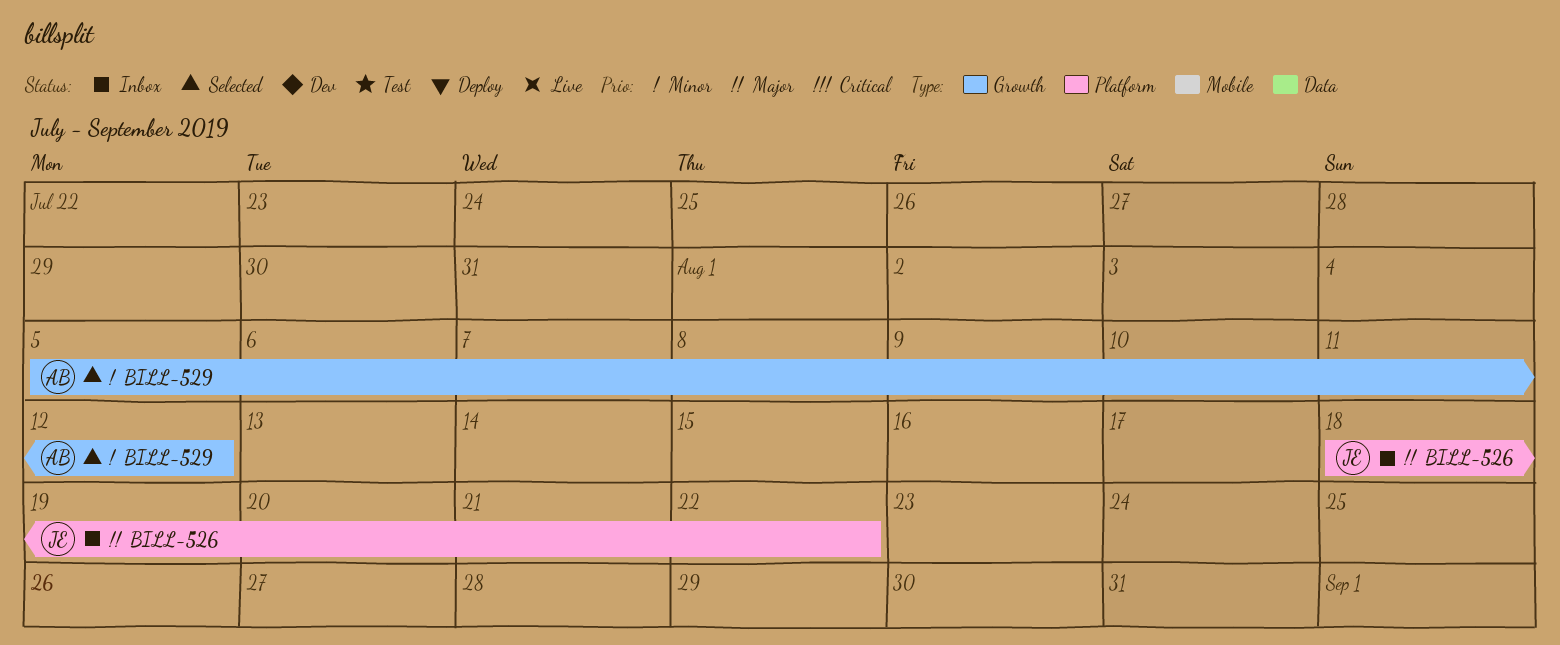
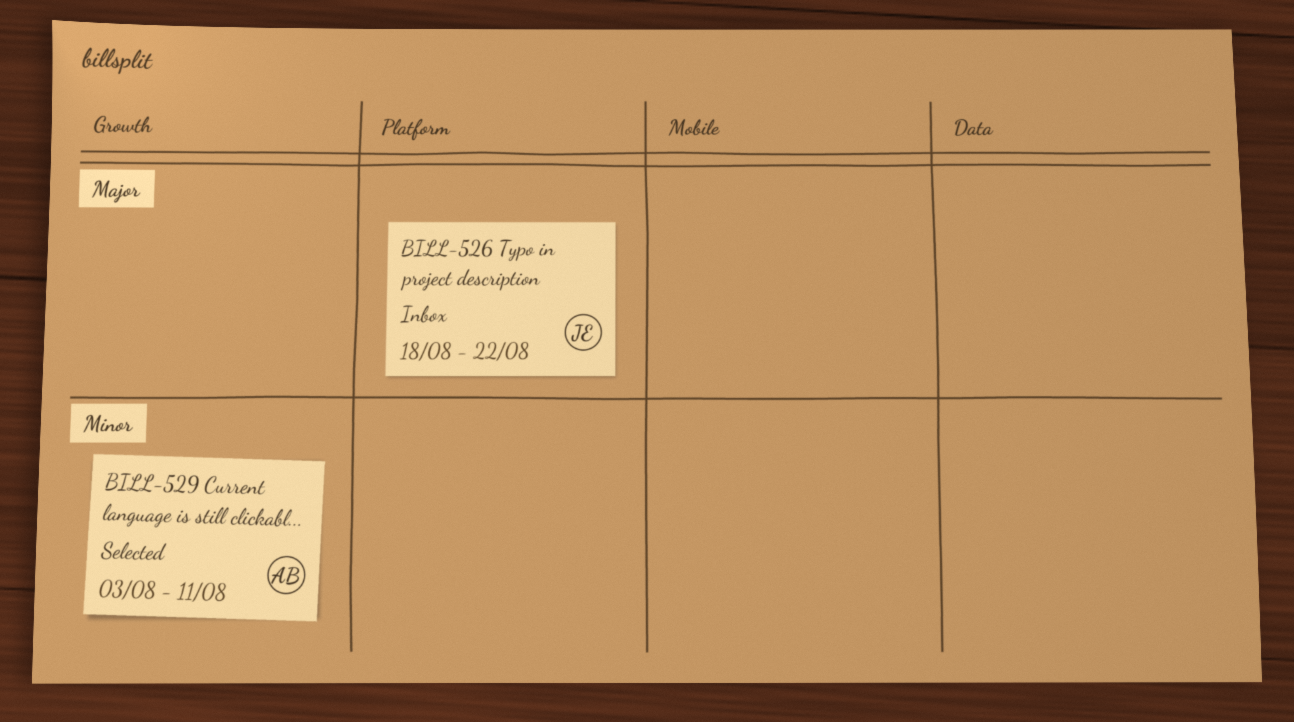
BILL-529, start: Aug 5 -> Aug 3
BILL-529, due: Aug 12 -> Aug 11

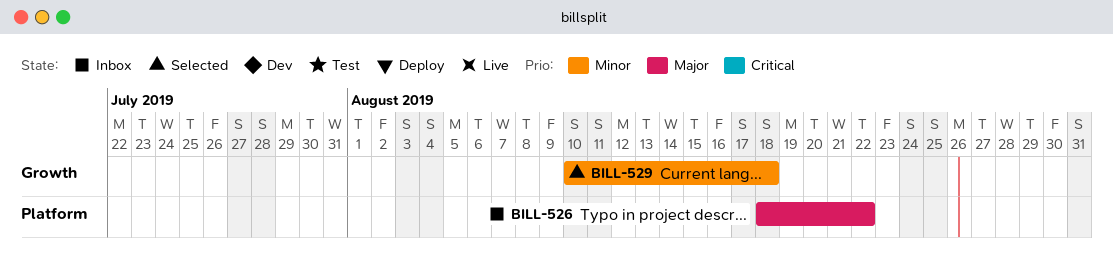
BILL-529, start: Aug 3 -> Aug 10
BILL-529, due: Aug 11 -> Aug 18

